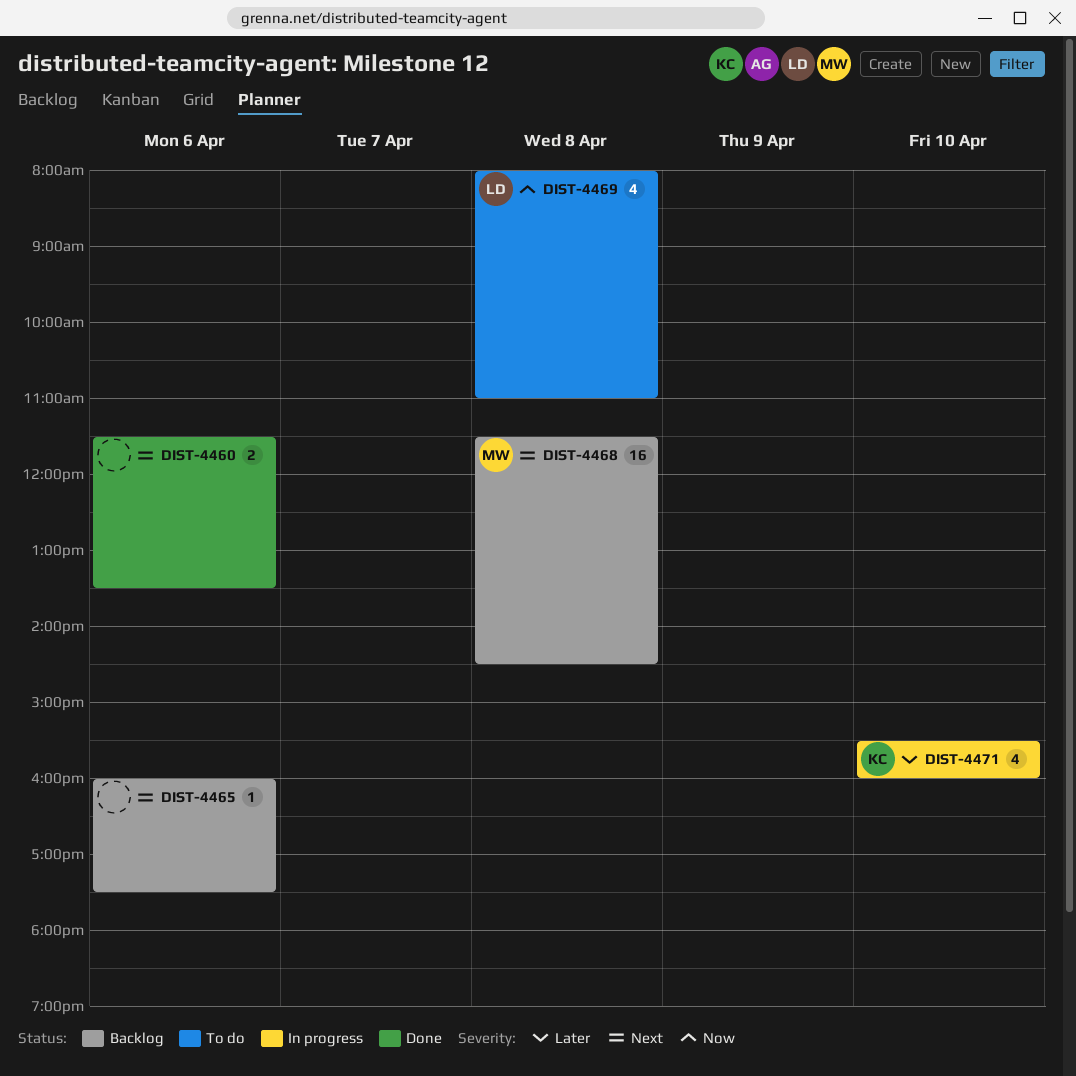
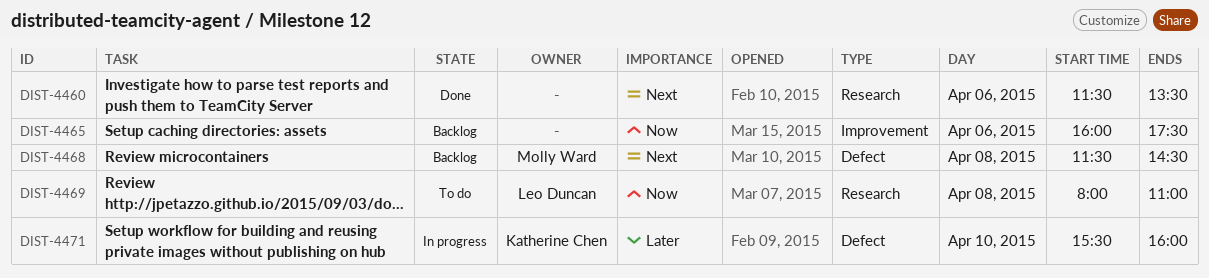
DIST-4465, priority: Next -> Now

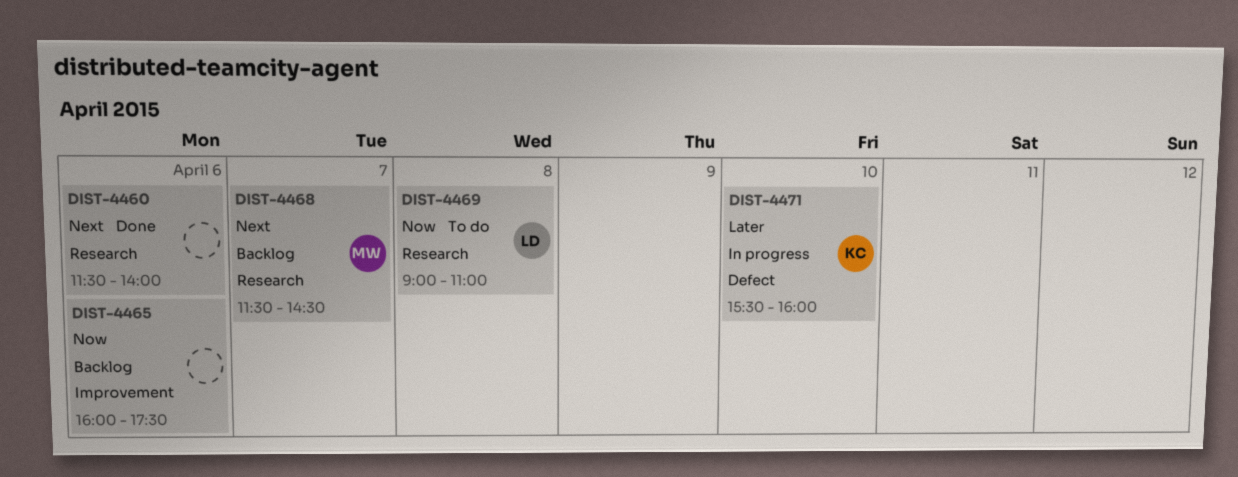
DIST-4460, ends: 13:30 -> 14:00
DIST-4468, label: Defect -> Research
DIST-4468, day: Apr 8 -> Apr 7
DIST-4469, begins: 08:00 -> 09:00

